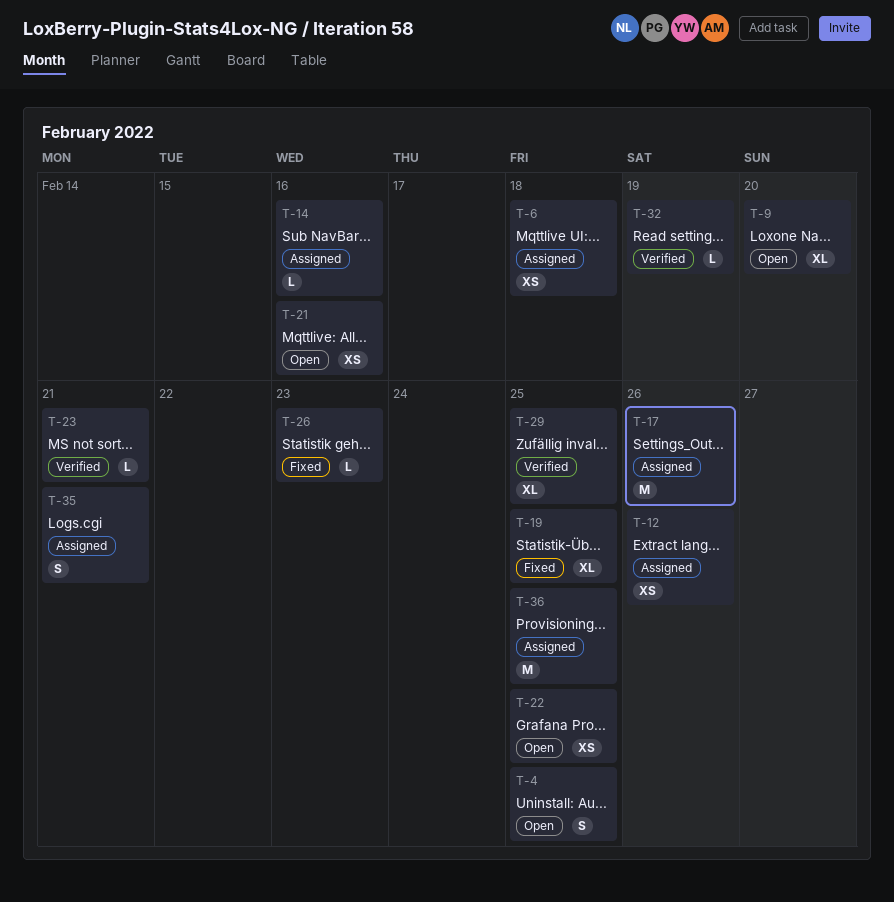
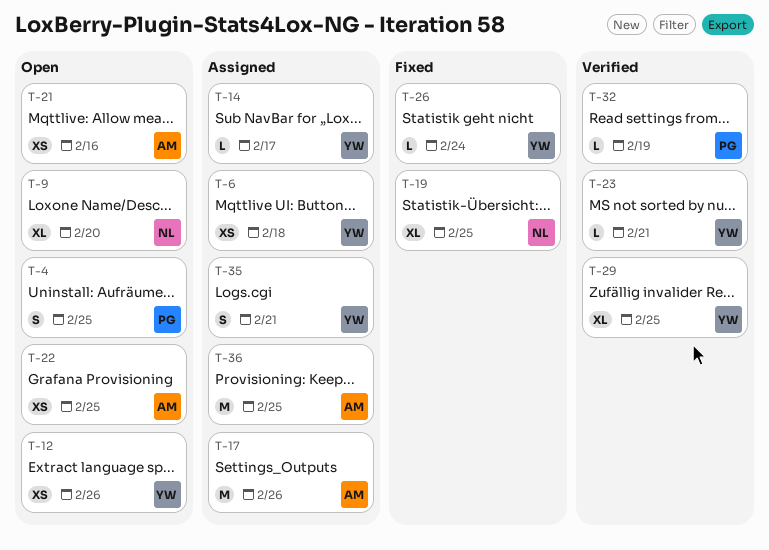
T-12, status: Assigned -> Open
T-14, due: Feb 16 -> Feb 17
T-26, due: Feb 23 -> Feb 24

